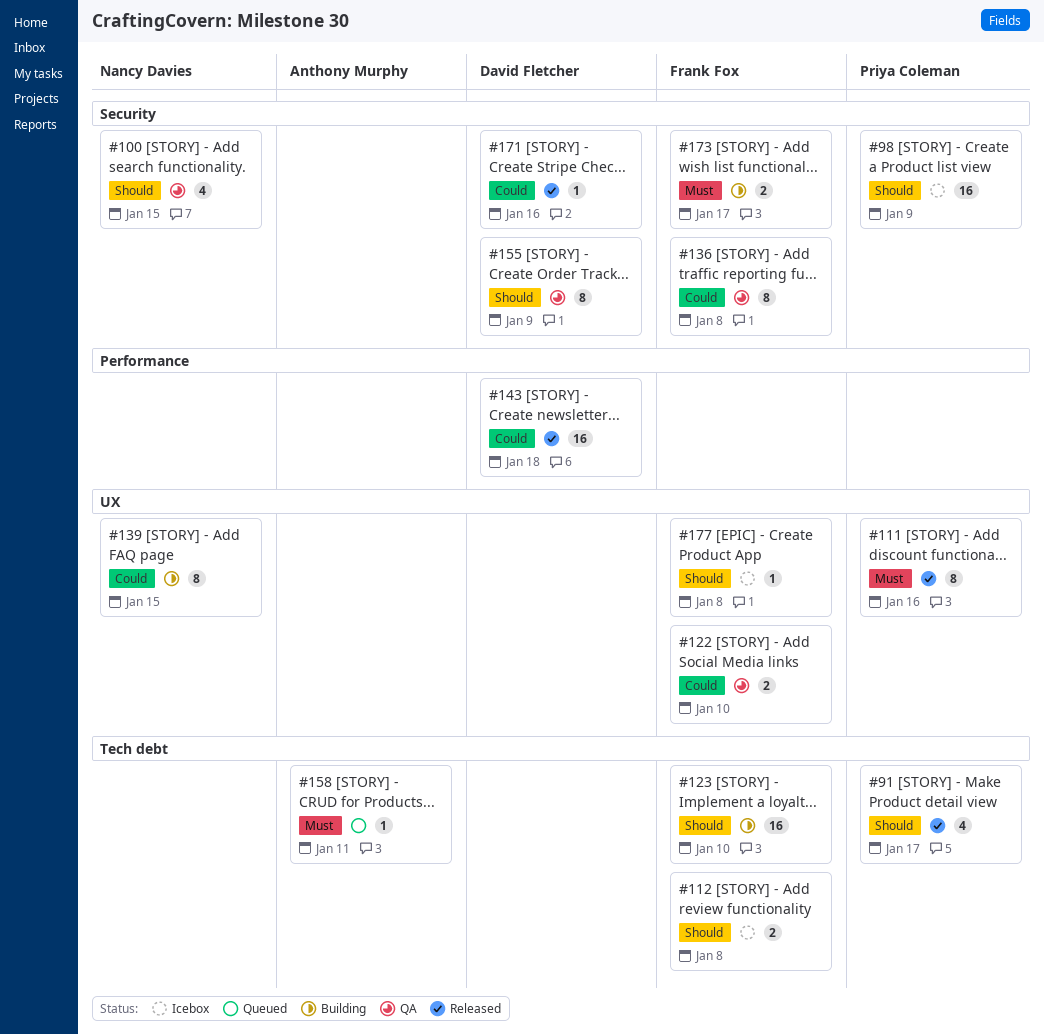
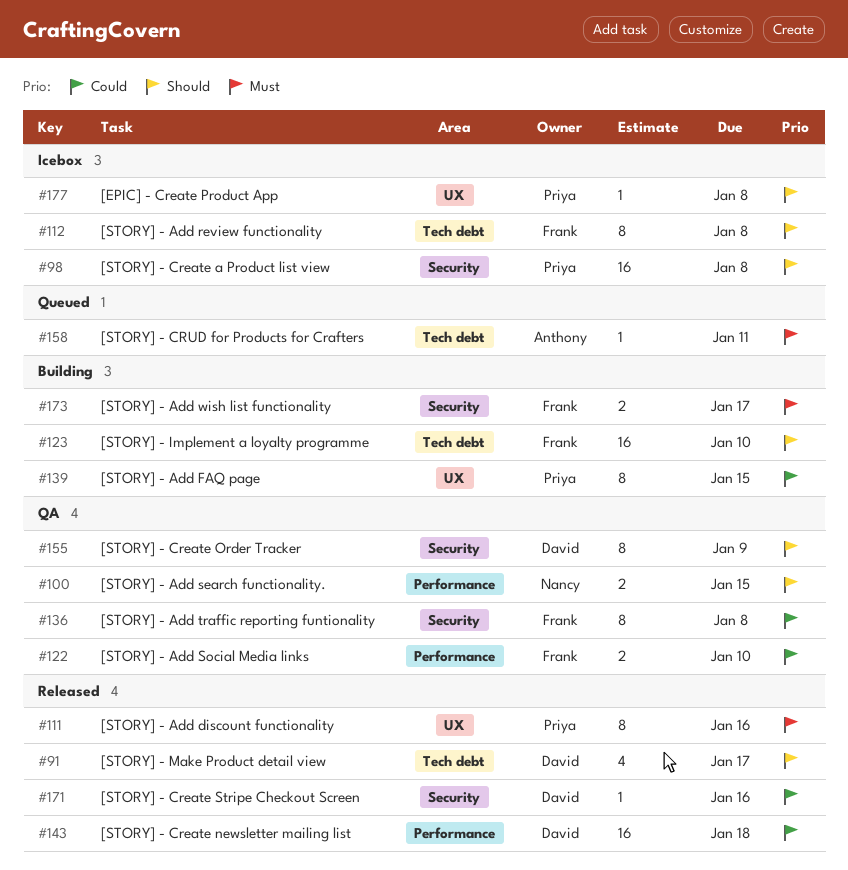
#91, owner: Priya Coleman -> David Fletcher
#98, due: Jan 9 -> Jan 8
#100, label: Security -> Performance
#100, estimate: 4 -> 2
#112, estimate: 2 -> 8
#122, label: UX -> Performance
#139, owner: Nancy Davies -> Priya Coleman
#177, owner: Frank Fox -> Priya Coleman

